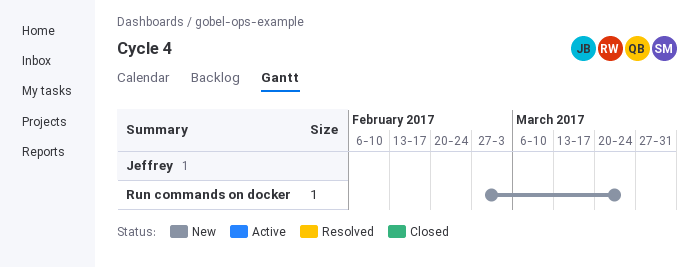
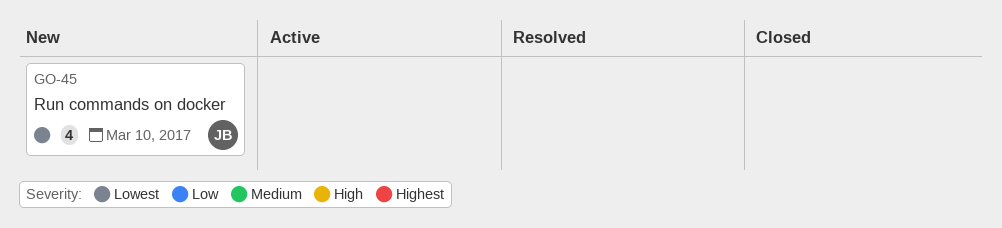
Run commands on docker, estimate: 1 -> 4
Run commands on docker, due: Mar 24 -> Mar 10

